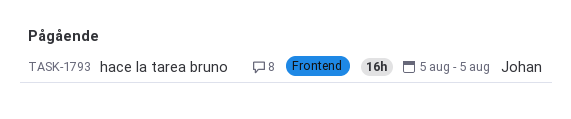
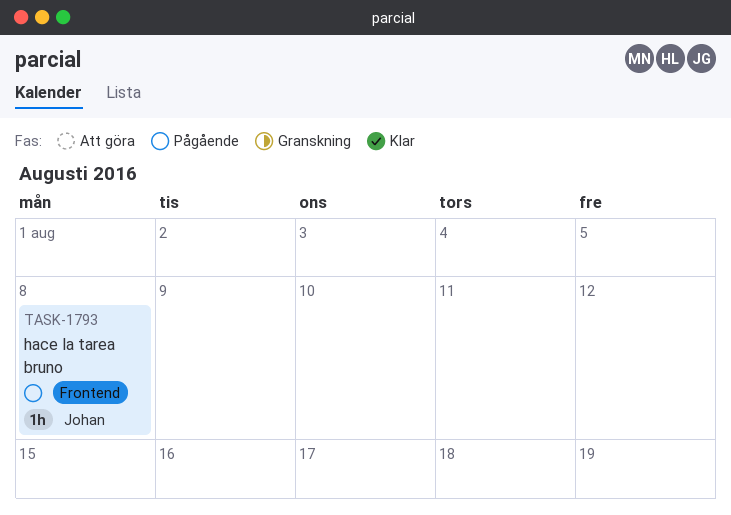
TASK-1793, estimate: 16h -> 1h
TASK-1793, due: Aug 5 -> Aug 8

